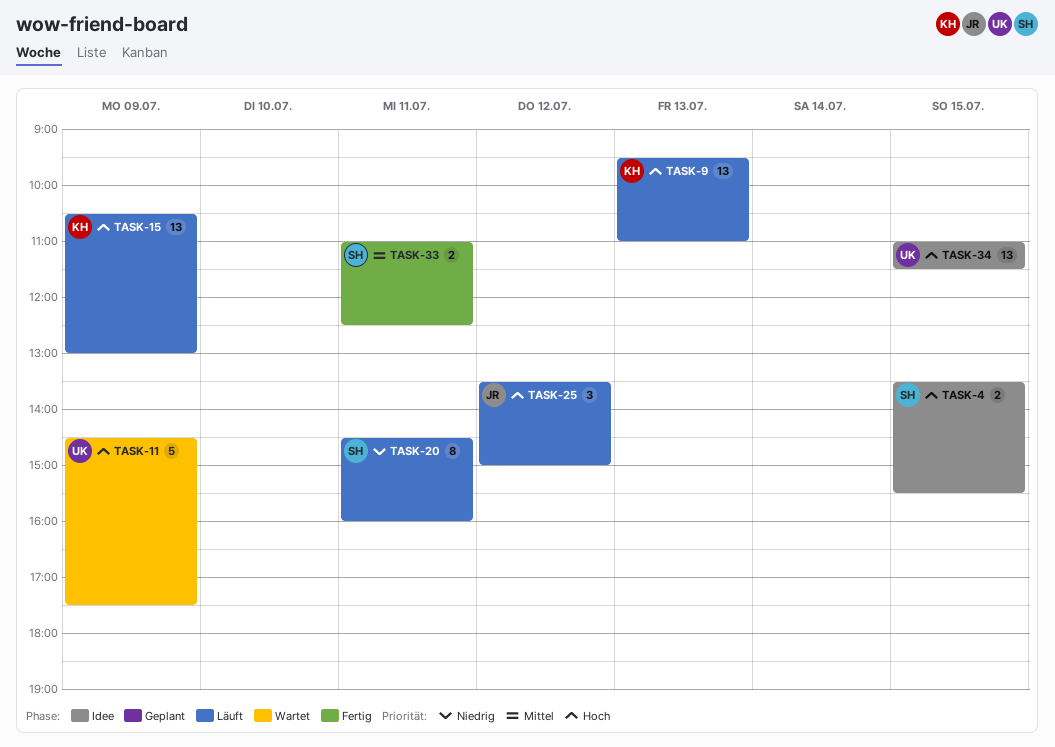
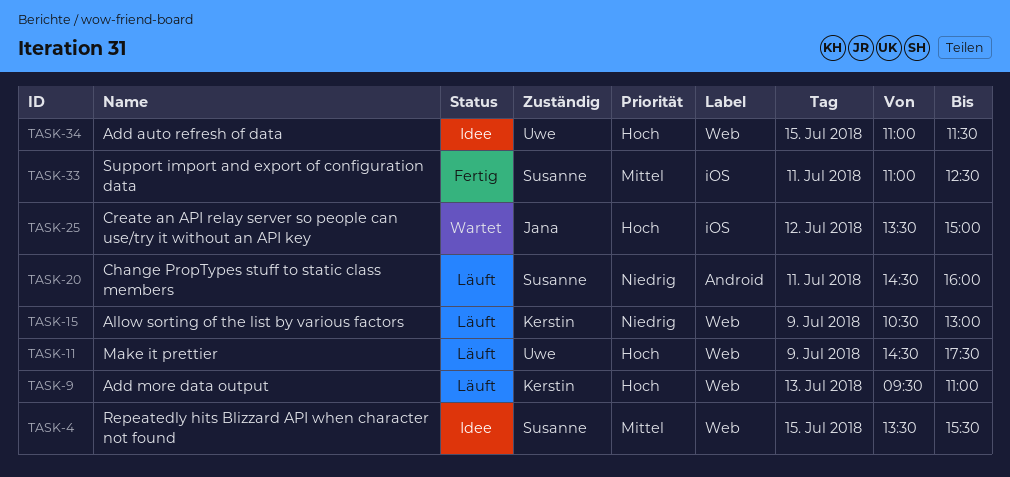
TASK-4, priority: Hoch -> Mittel
TASK-11, status: Wartet -> Läuft
TASK-15, priority: Hoch -> Niedrig
TASK-25, status: Läuft -> Wartet

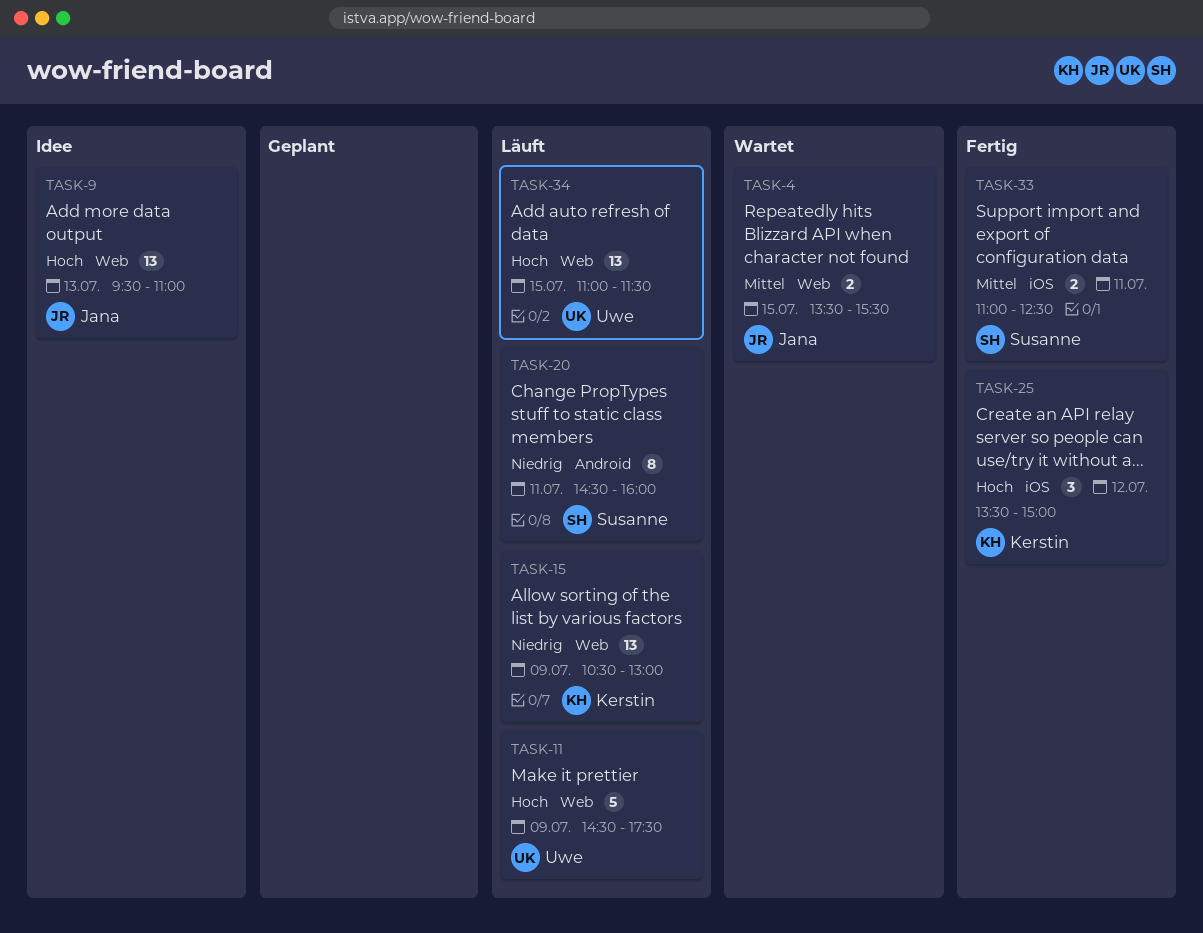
TASK-4, status: Idee -> Wartet
TASK-4, owner: Susanne -> Jana
TASK-9, status: Läuft -> Idee
TASK-9, owner: Kerstin -> Jana
TASK-25, status: Wartet -> Fertig
TASK-25, owner: Jana -> Kerstin
TASK-34, status: Idee -> Läuft

